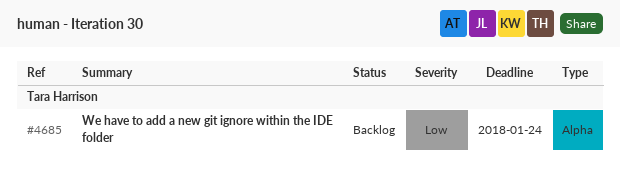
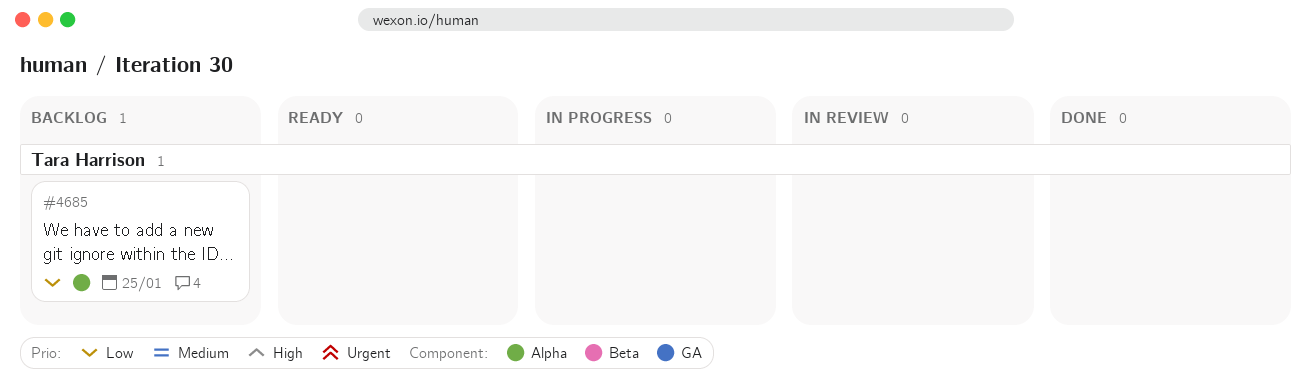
#4685, due: Jan 24 -> Jan 25

